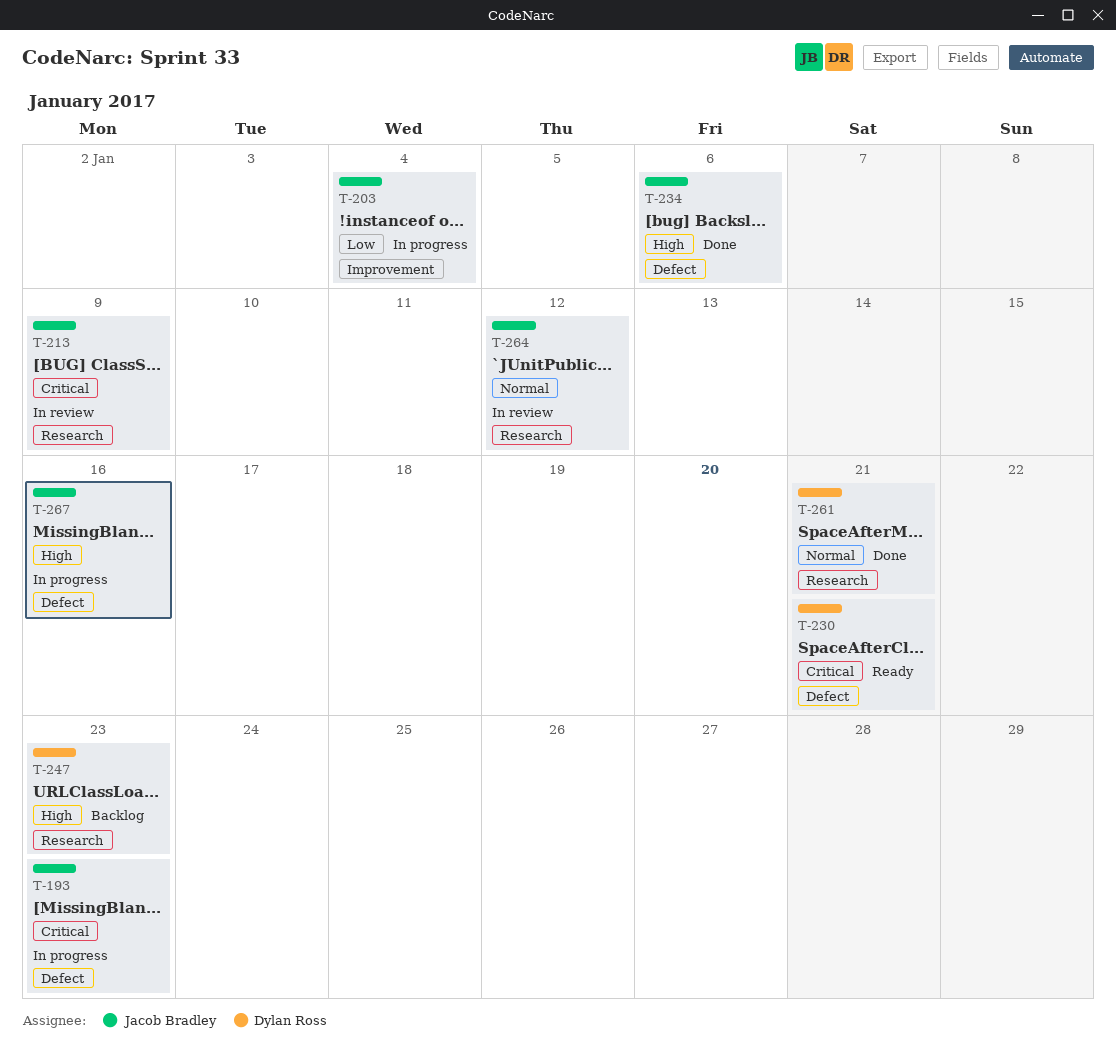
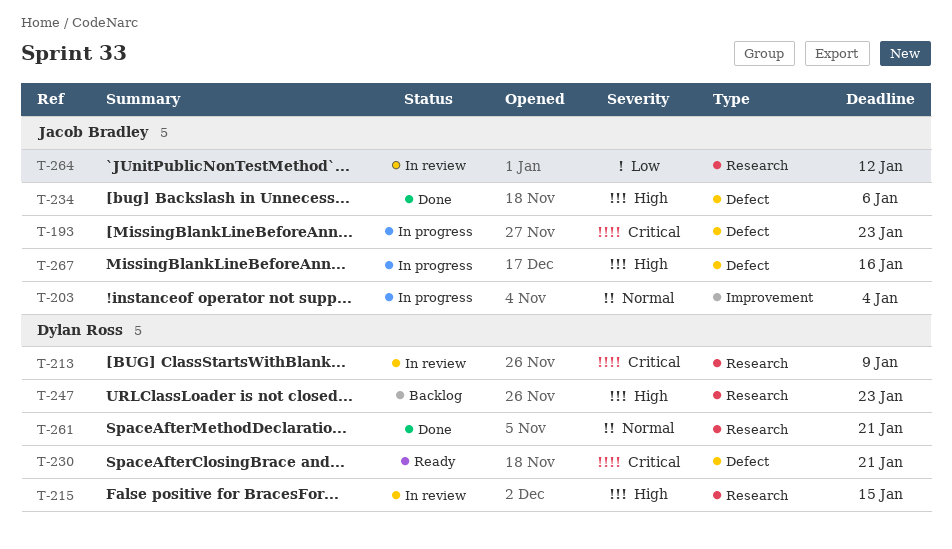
T-203, priority: Low -> Normal
T-213, owner: Jacob Bradley -> Dylan Ross
T-215: none -> present
T-264, priority: Normal -> Low

